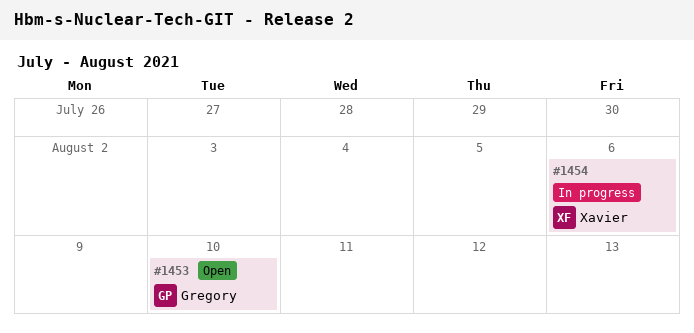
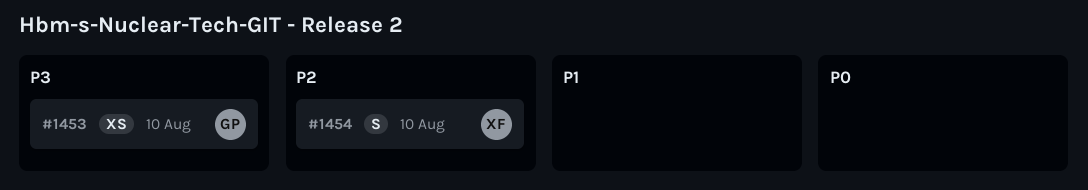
#1454, due: Aug 6 -> Aug 10

